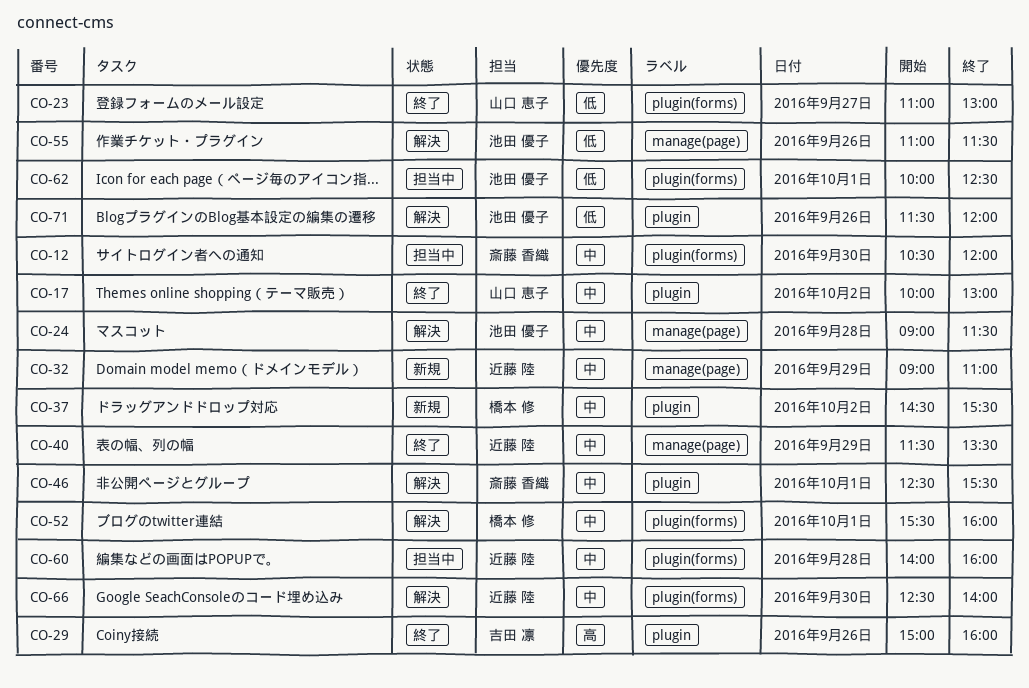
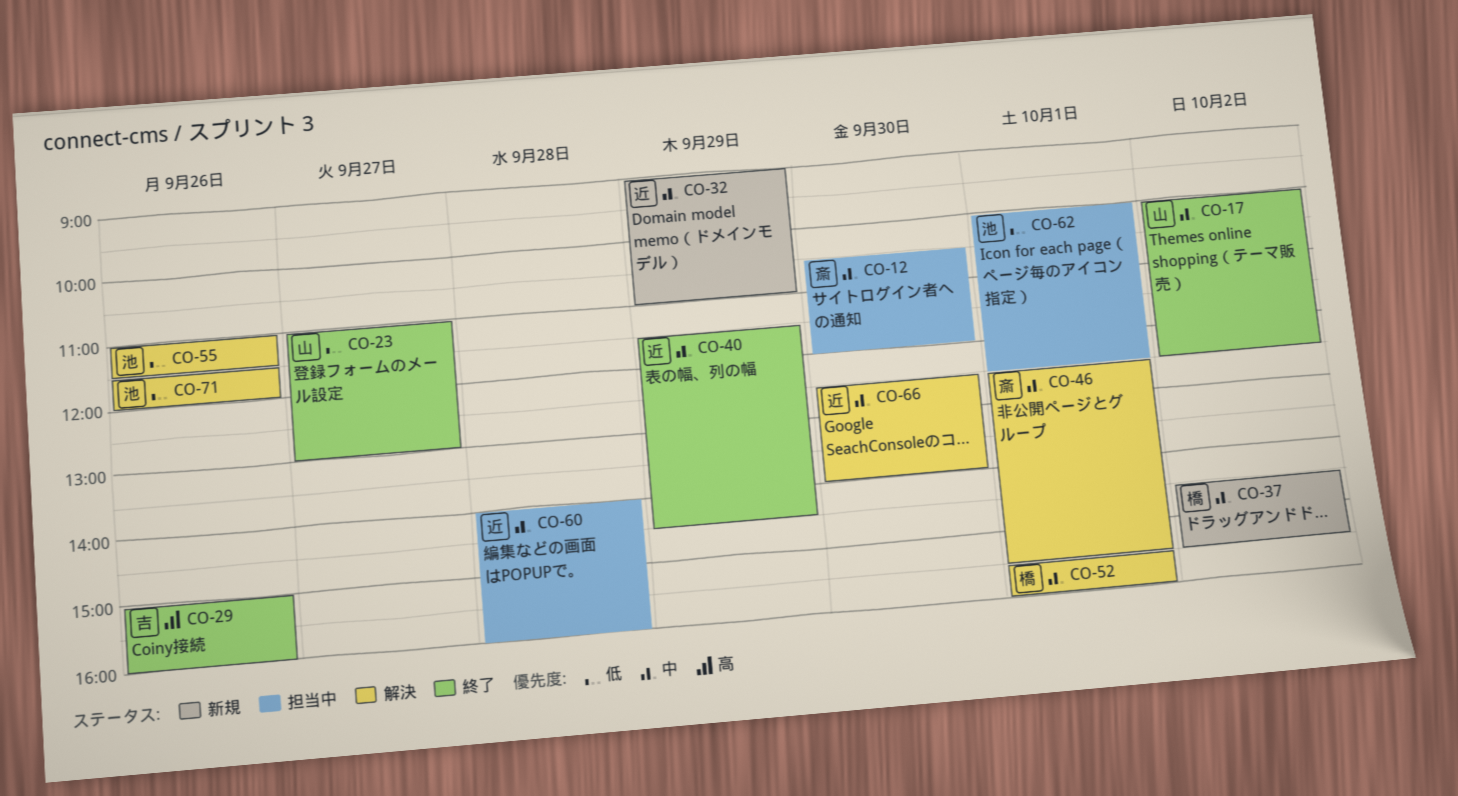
CO-17, ends: 13:00 -> 12:30
CO-24: present -> none
CO-40, ends: 13:30 -> 14:30

